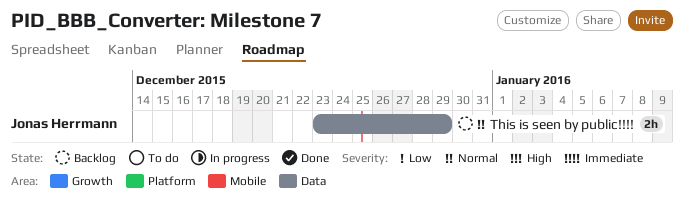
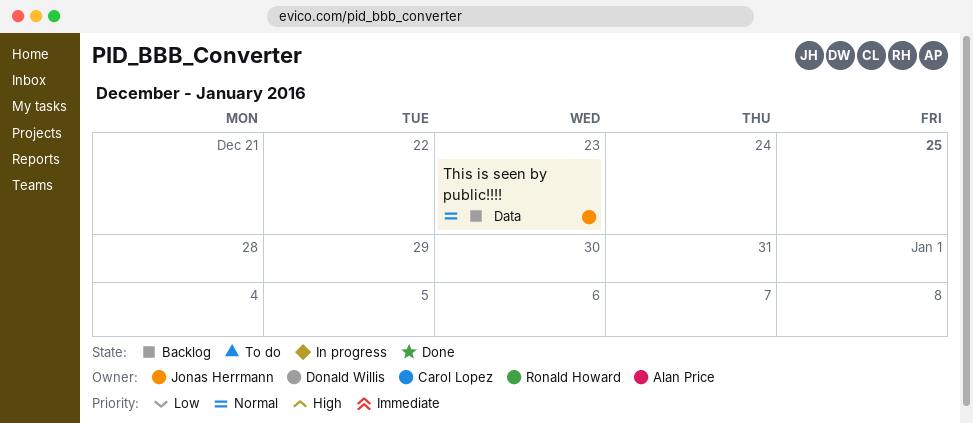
This is seen by public!!!!, due: Dec 29 -> Dec 23

